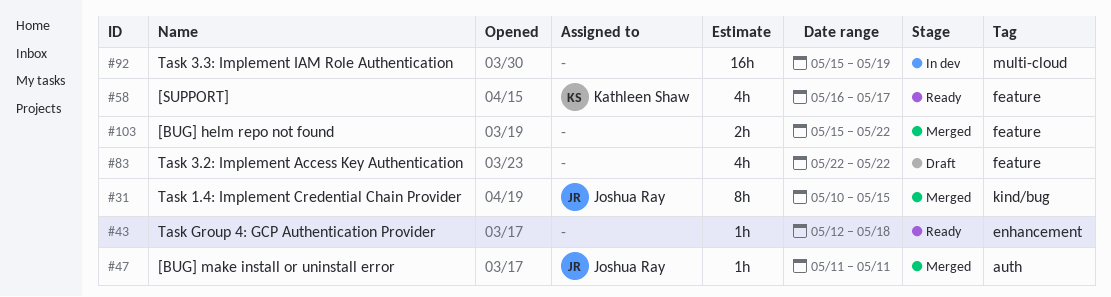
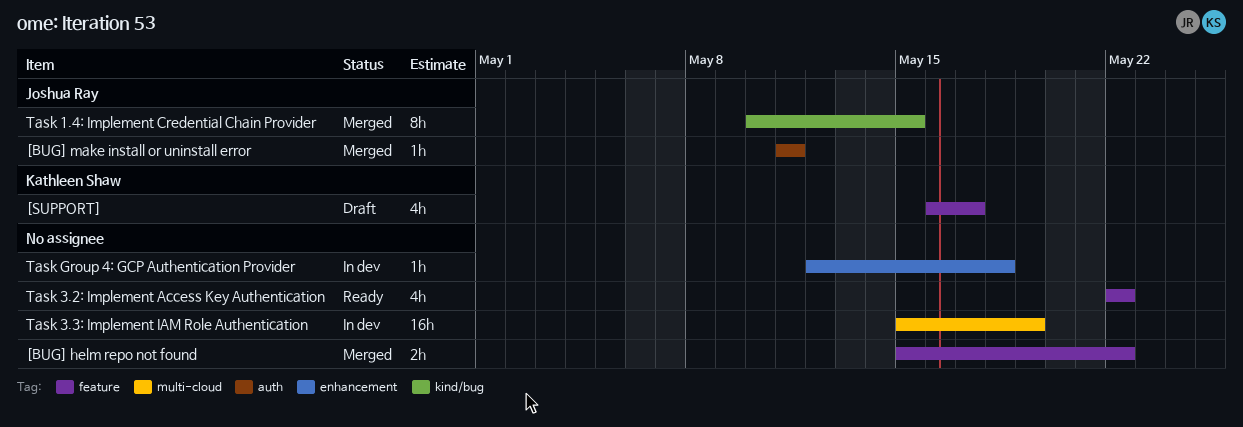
[SUPPORT], status: Ready -> Draft
Task 3.2: Implement Access Key Authentication, status: Draft -> Ready
Task Group 4: GCP Authentication Provider, status: Ready -> In dev

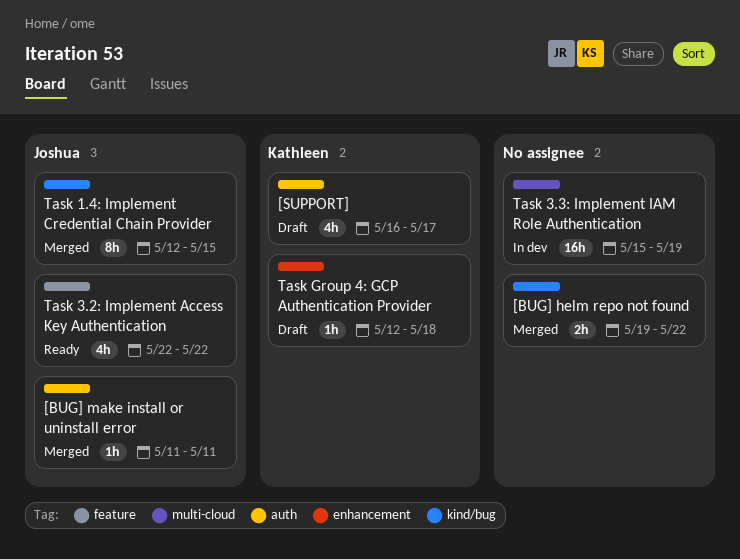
[BUG] helm repo not found, label: feature -> kind/bug
[BUG] helm repo not found, start: May 15 -> May 19
[SUPPORT], label: feature -> auth
Task 1.4: Implement Credential Chain Provider, start: May 10 -> May 12
Task 3.2: Implement Access Key Authentication, owner: none -> Joshua Ray
Task Group 4: GCP Authentication Provider, status: In dev -> Draft
Task Group 4: GCP Authentication Provider, owner: none -> Kathleen Shaw

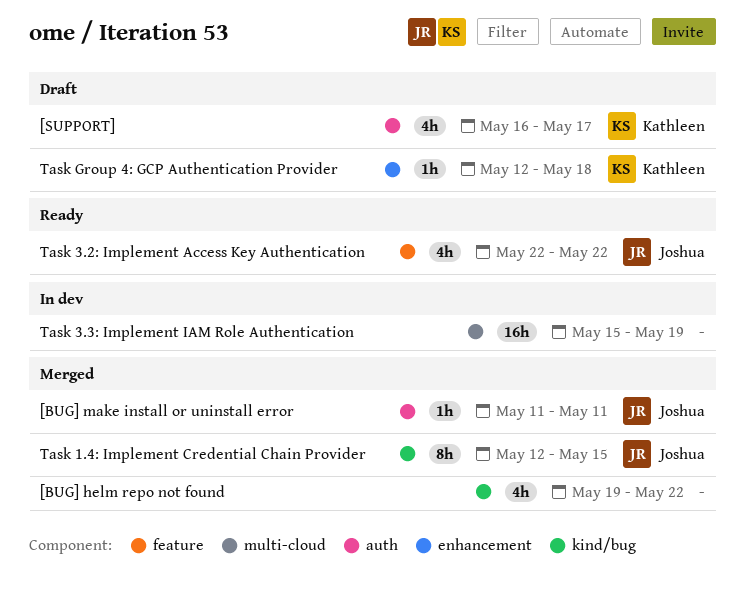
[BUG] helm repo not found, estimate: 2h -> 4h

